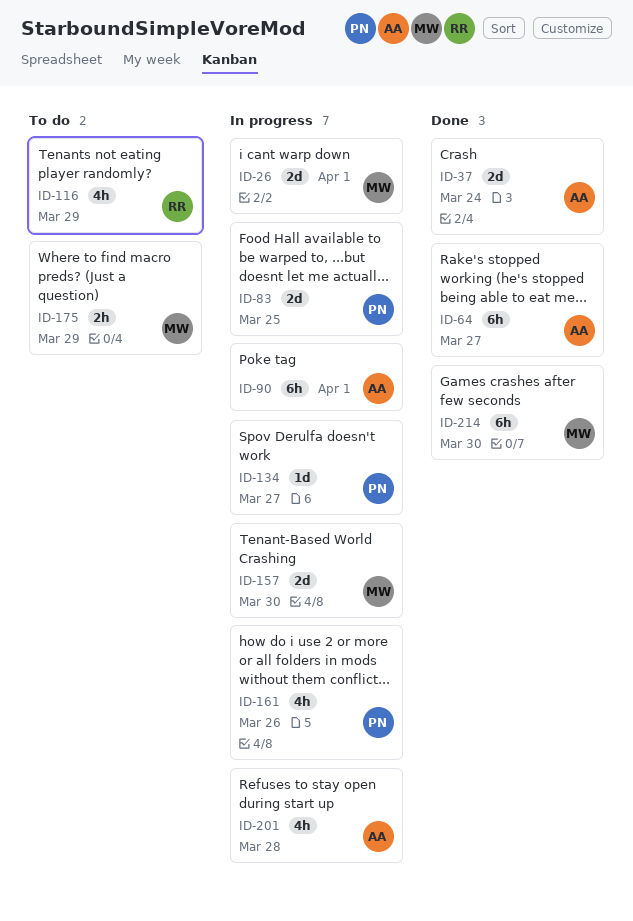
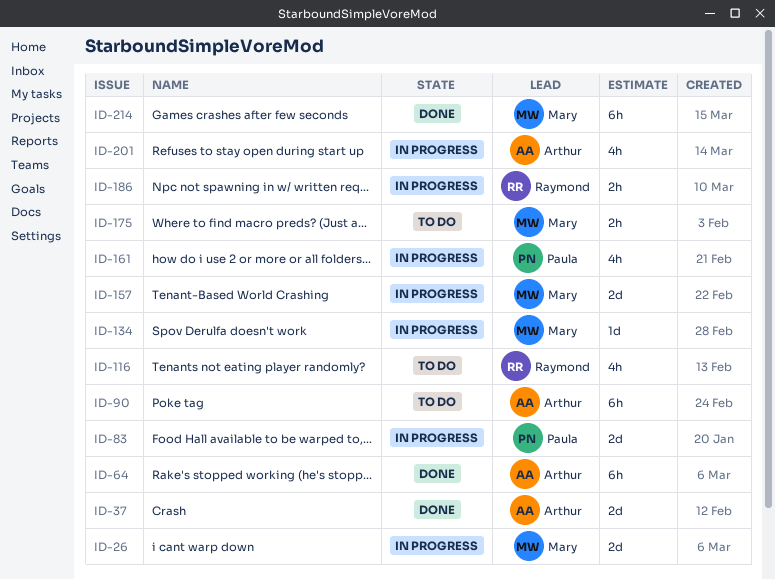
ID-90, status: In progress -> To do
ID-134, owner: Paula -> Mary
ID-186: none -> present

